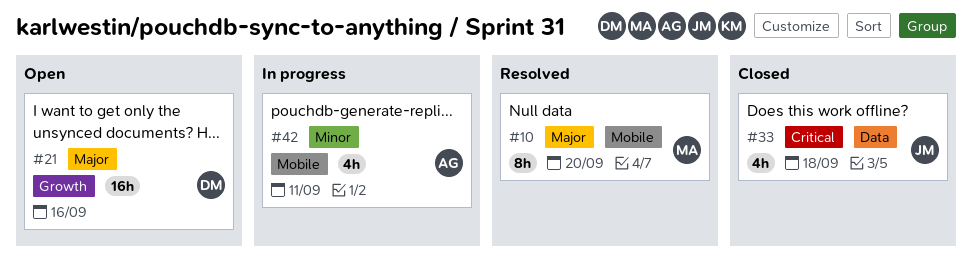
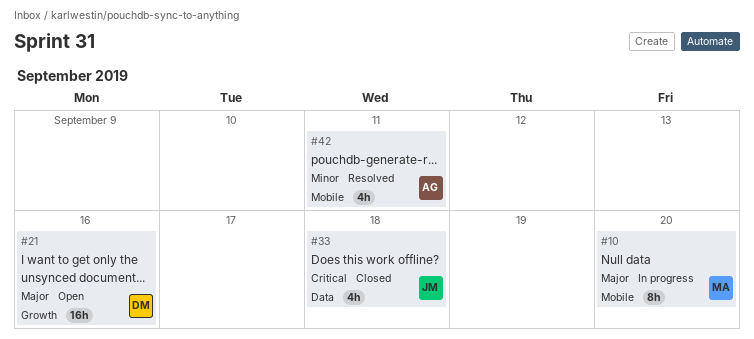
#10, status: Resolved -> In progress
#42, status: In progress -> Resolved

